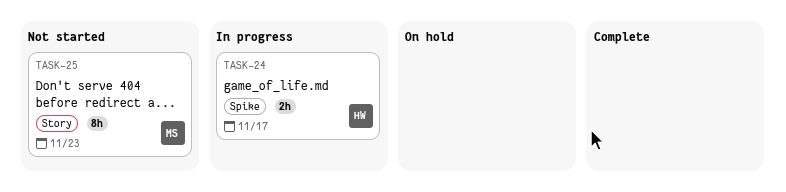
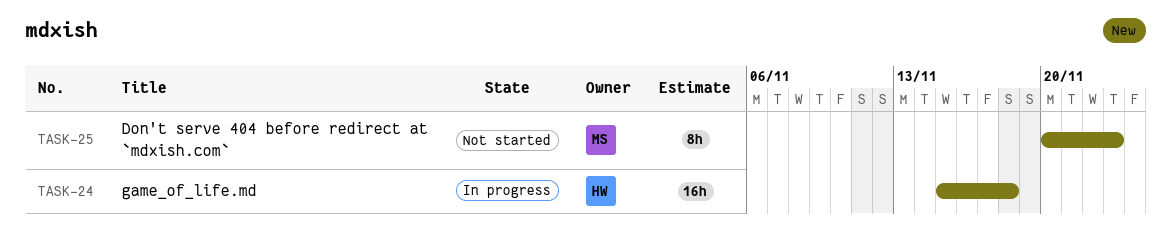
TASK-24, estimate: 2h -> 16h
TASK-24, due: Nov 17 -> Nov 18

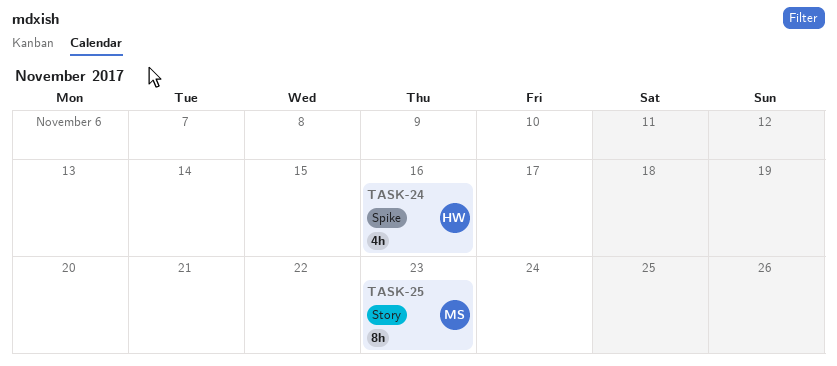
TASK-24, estimate: 16h -> 4h
TASK-24, due: Nov 18 -> Nov 16

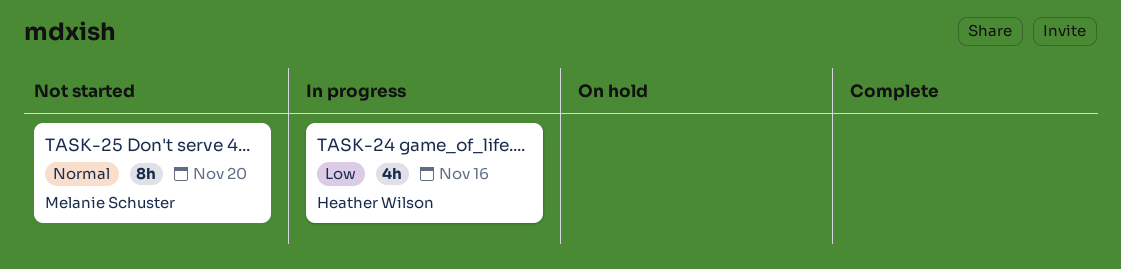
TASK-25, due: Nov 23 -> Nov 20

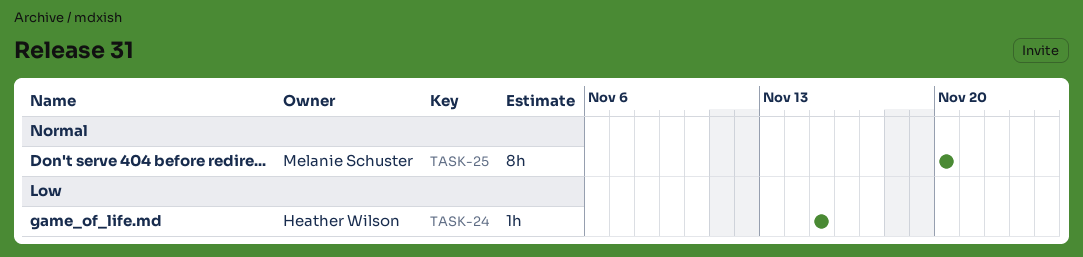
TASK-24, estimate: 4h -> 1h
TASK-24, due: Nov 16 -> Nov 15

